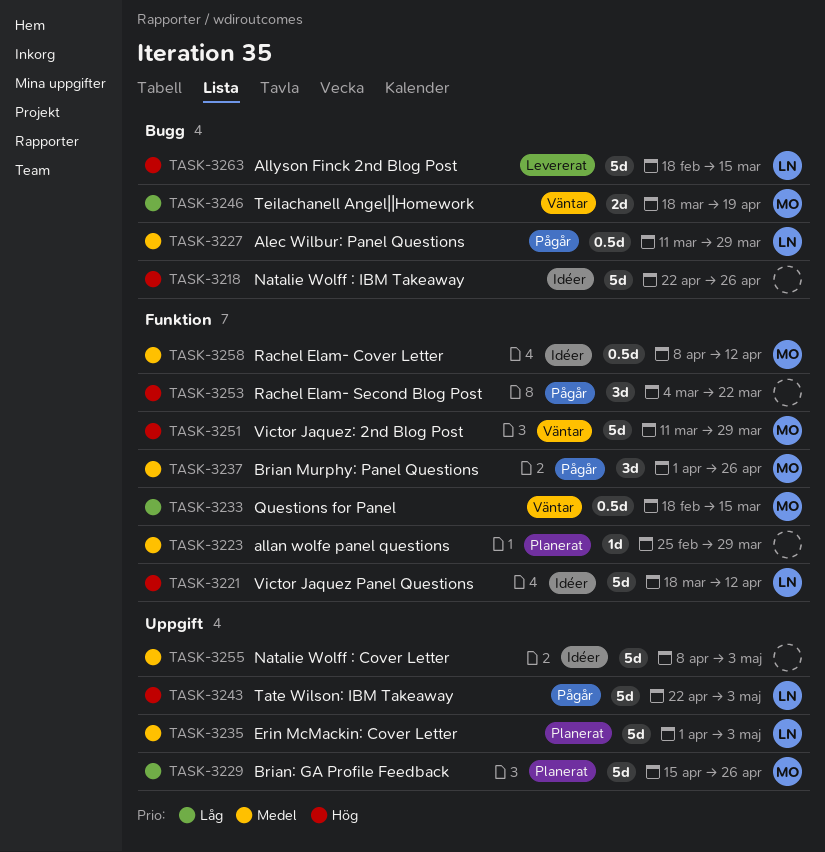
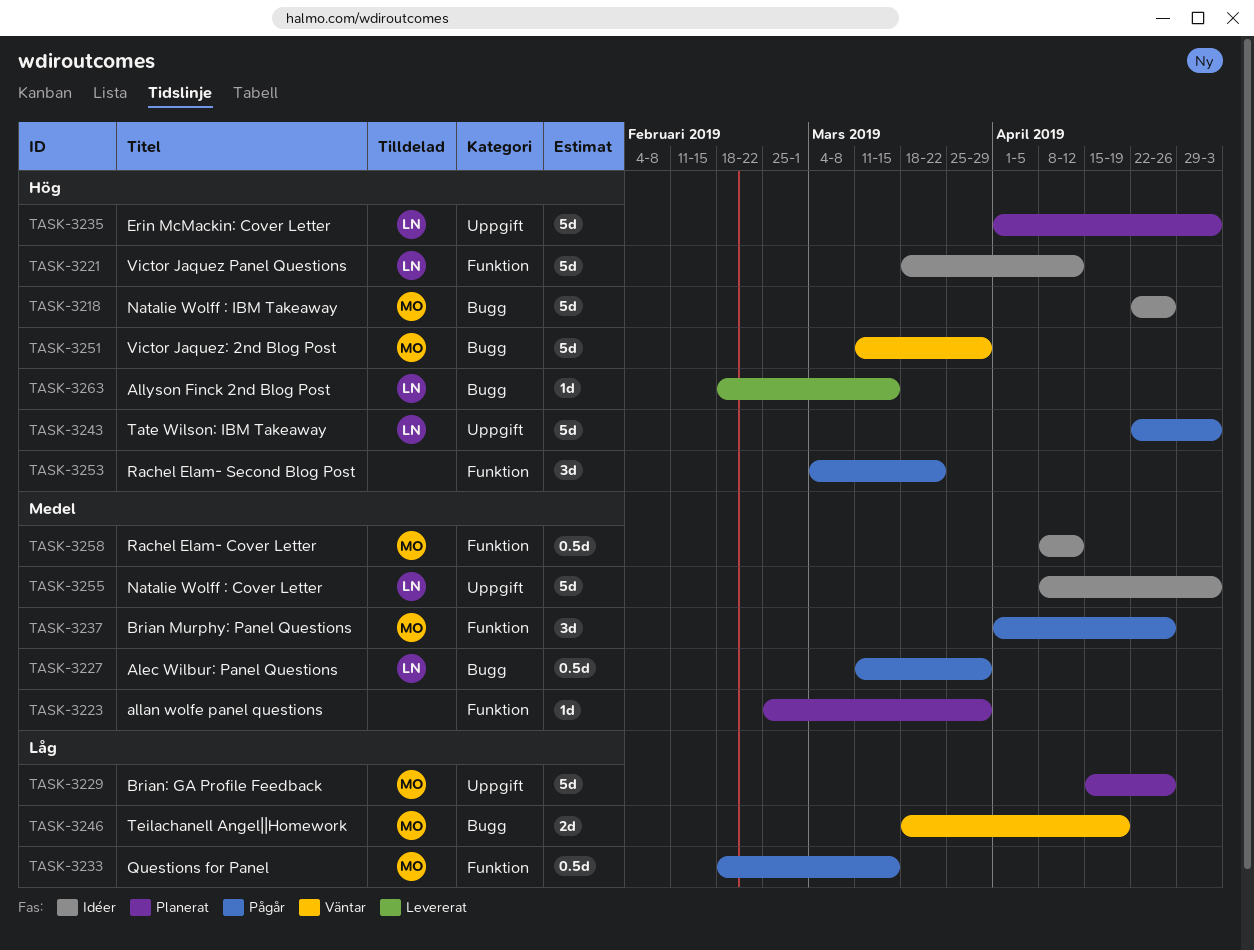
TASK-3218, owner: none -> MO
TASK-3233, status: Väntar -> Pågår
TASK-3235, priority: Medel -> Hög
TASK-3251, label: Funktion -> Bugg
TASK-3255, owner: none -> LN
TASK-3263, estimate: 5d -> 1d

